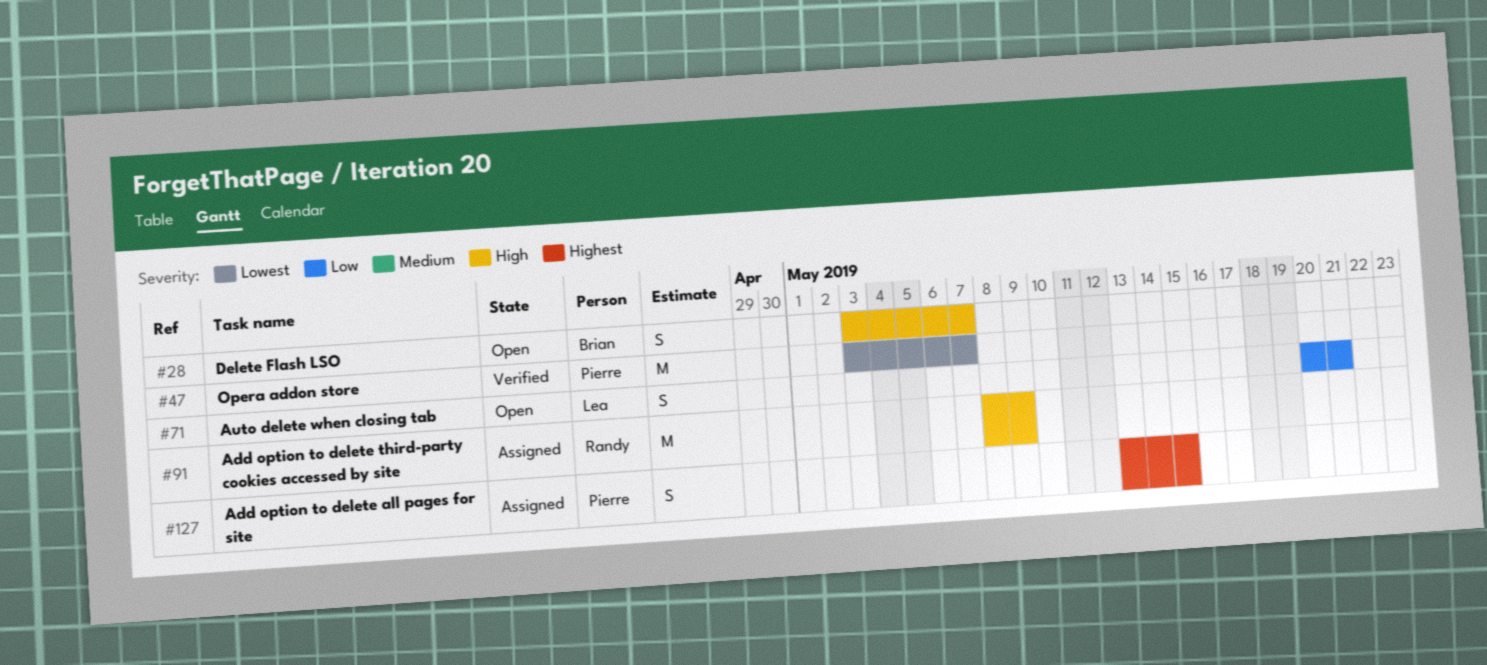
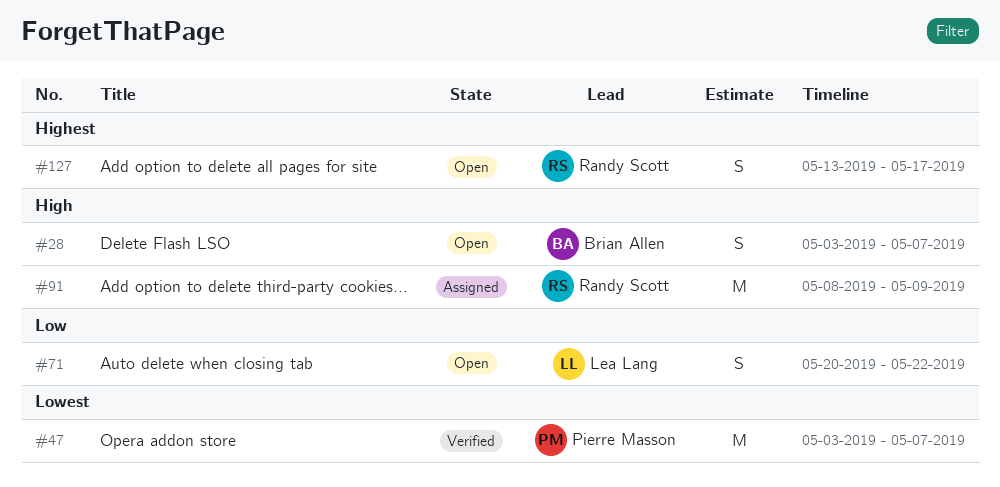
#71, due: May 21 -> May 22
#127, status: Assigned -> Open
#127, owner: Pierre Masson -> Randy Scott
#127, due: May 15 -> May 17

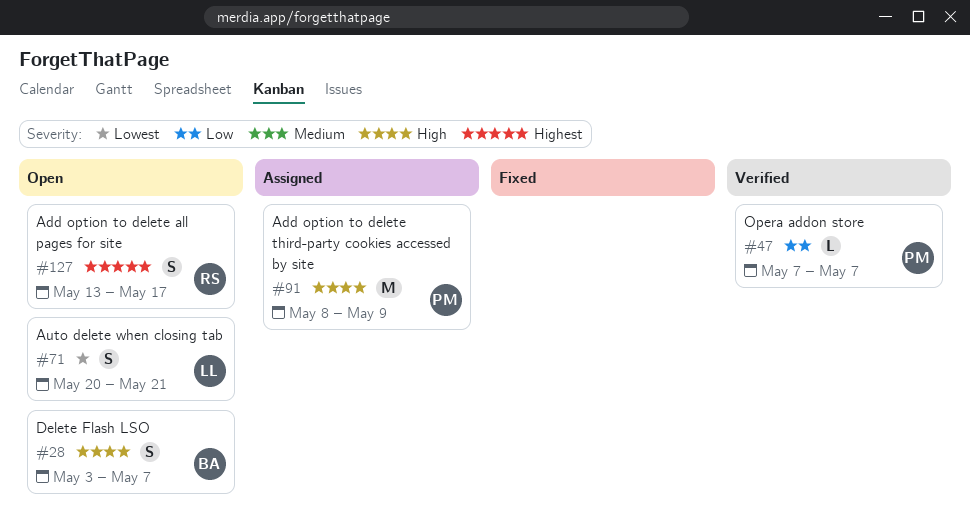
#47, priority: Lowest -> Low
#47, estimate: M -> L
#47, start: May 3 -> May 7
#71, priority: Low -> Lowest
#71, due: May 22 -> May 21
#91, owner: Randy Scott -> Pierre Masson

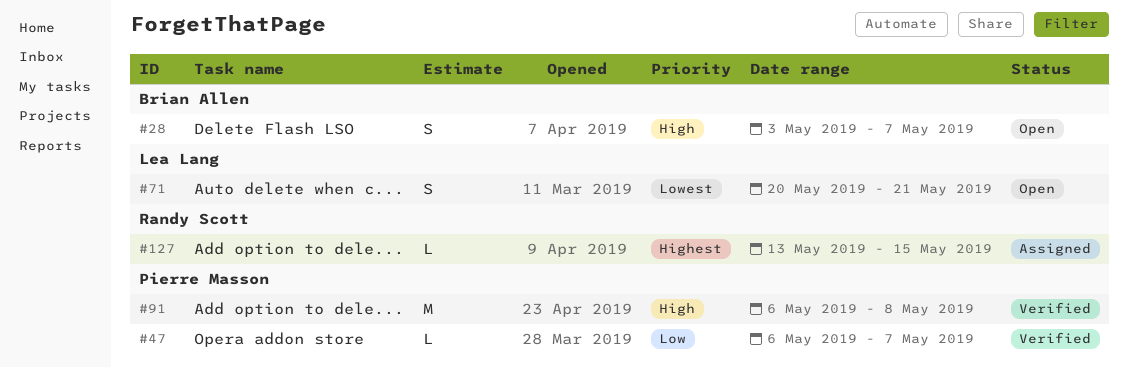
#47, start: May 7 -> May 6
#91, status: Assigned -> Verified
#91, start: May 8 -> May 6
#91, due: May 9 -> May 8
#127, status: Open -> Assigned
#127, estimate: S -> L
#127, due: May 17 -> May 15

